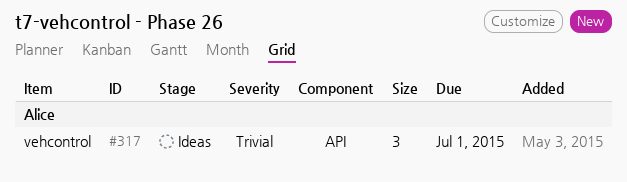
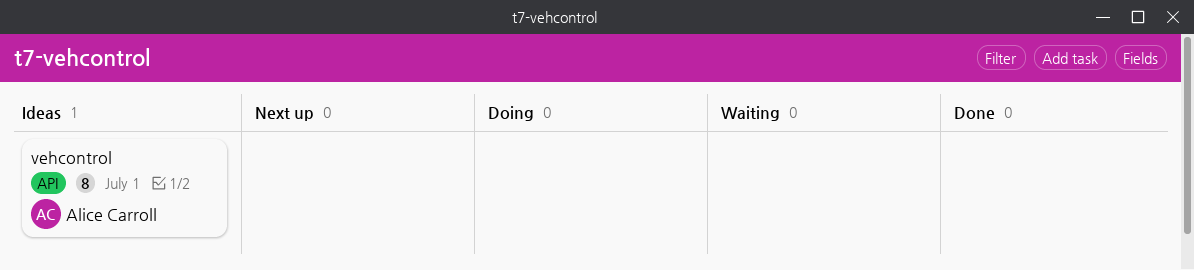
vehcontrol, estimate: 3 -> 8

